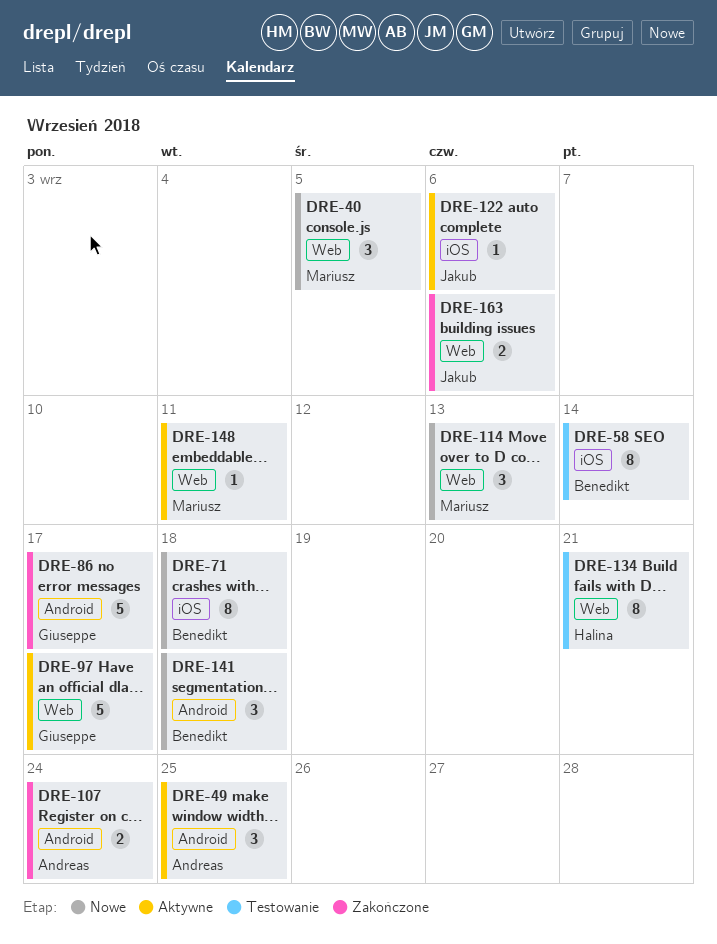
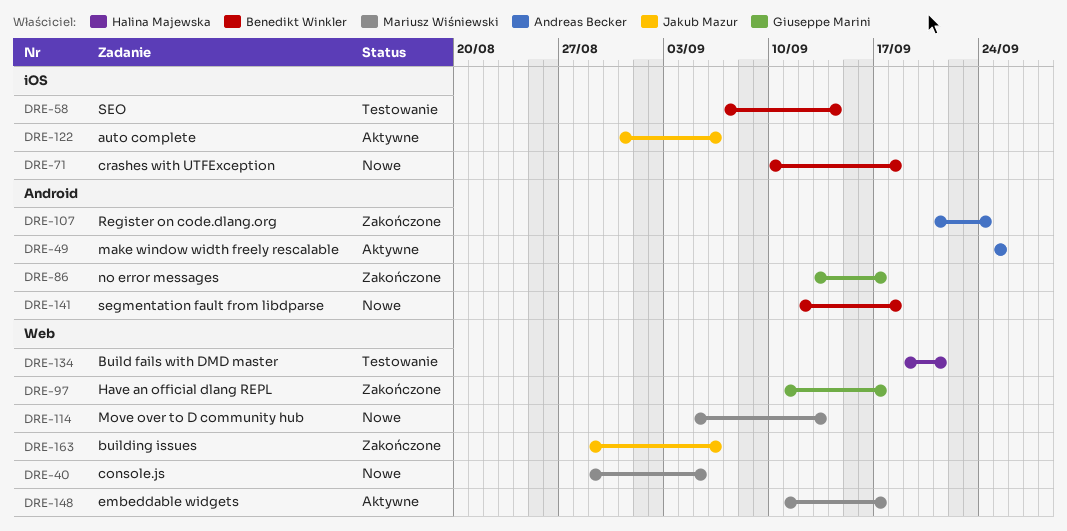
DRE-97, status: Aktywne -> Zakończone
DRE-148, due: Sep 11 -> Sep 17

